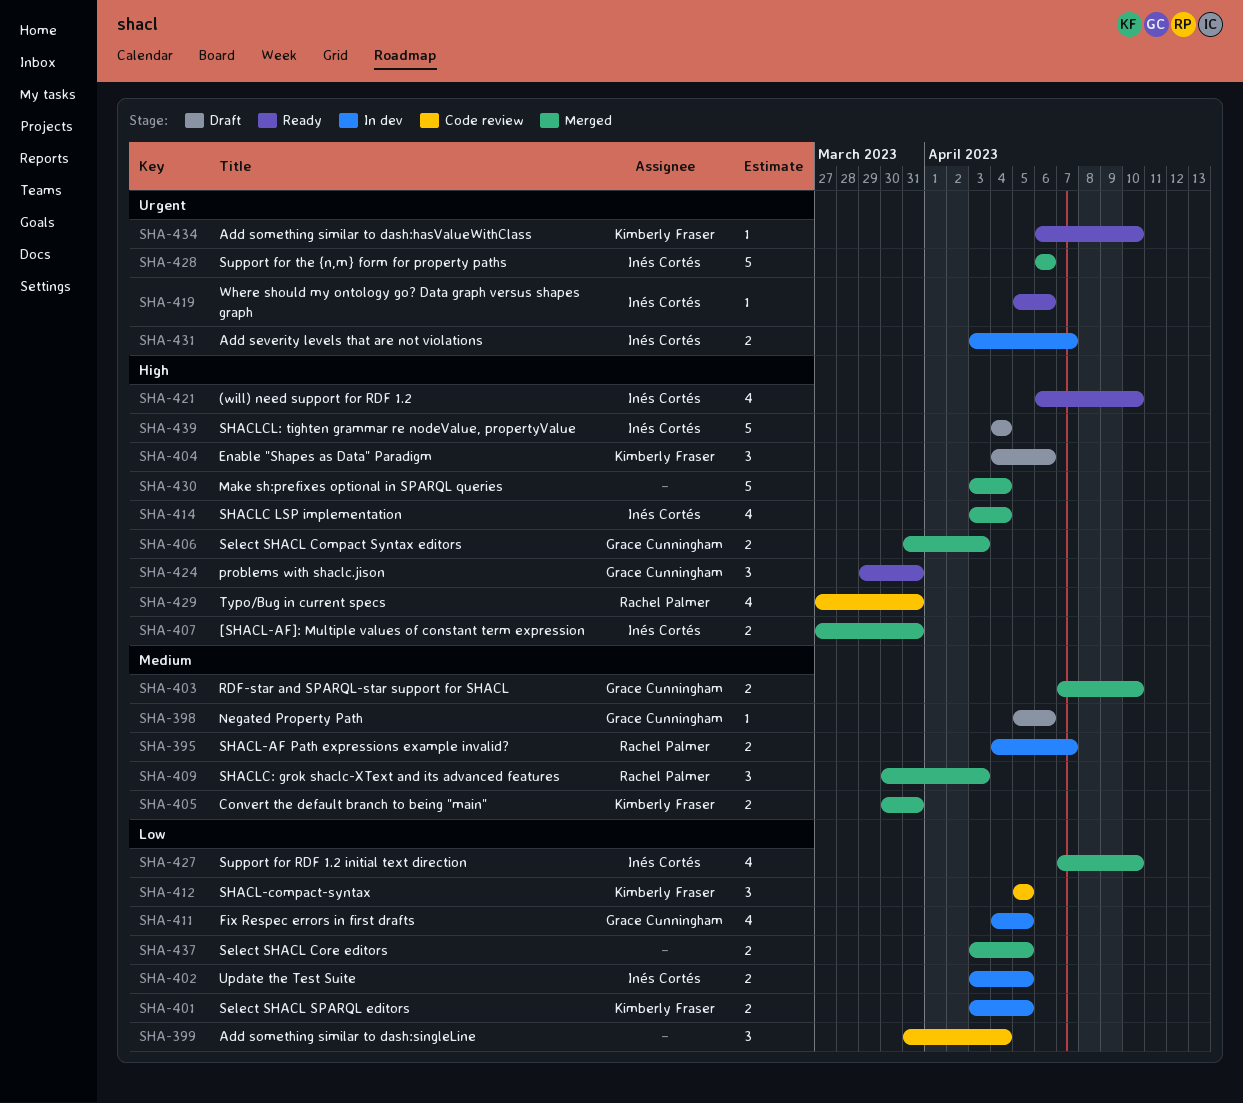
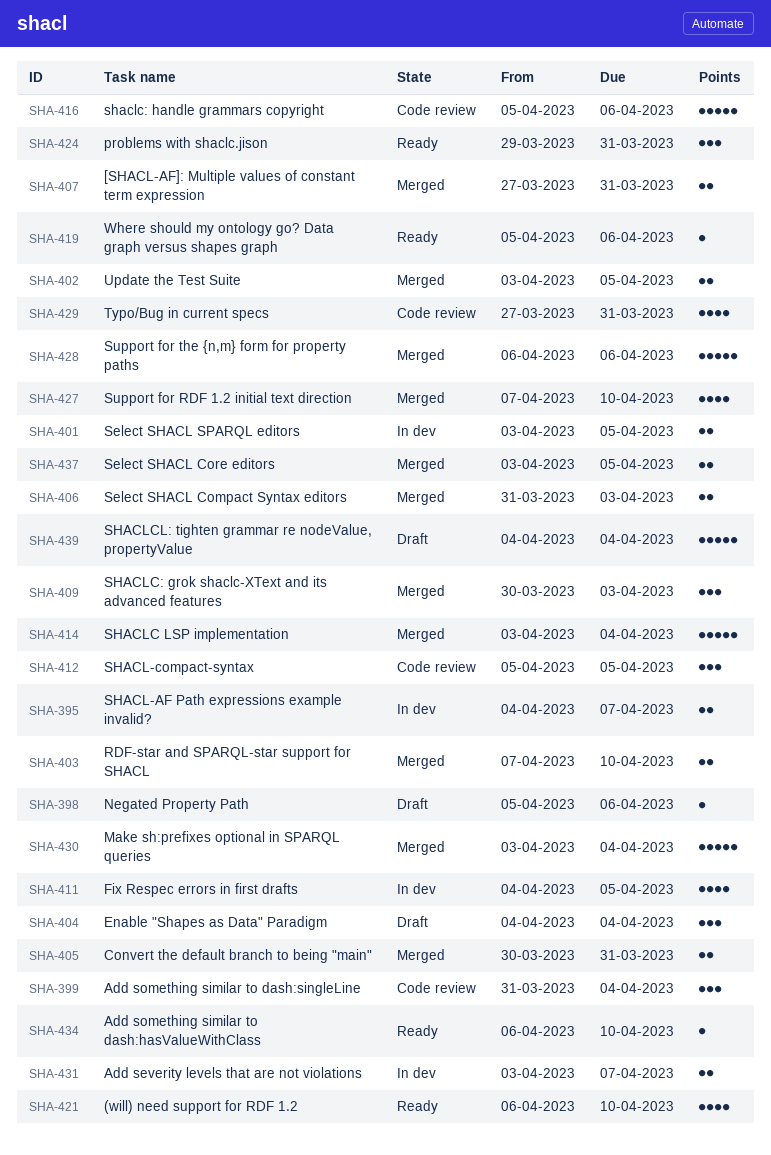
SHA-402, status: In dev -> Merged
SHA-404, due: Apr 6 -> Apr 4
SHA-414, estimate: 4 -> 5
SHA-416: none -> present

